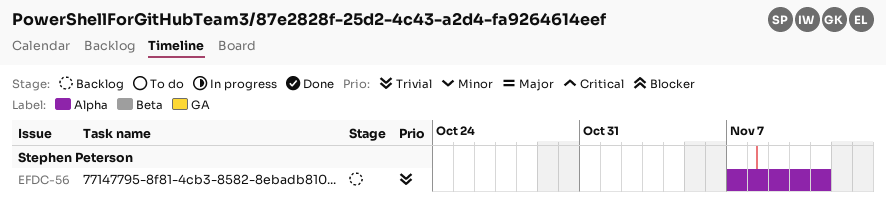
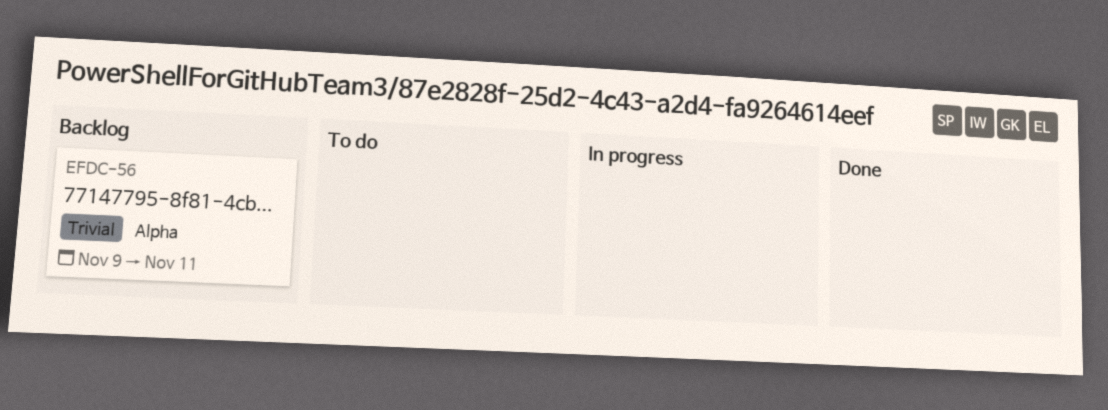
EFDC-56, start: Nov 7 -> Nov 9

